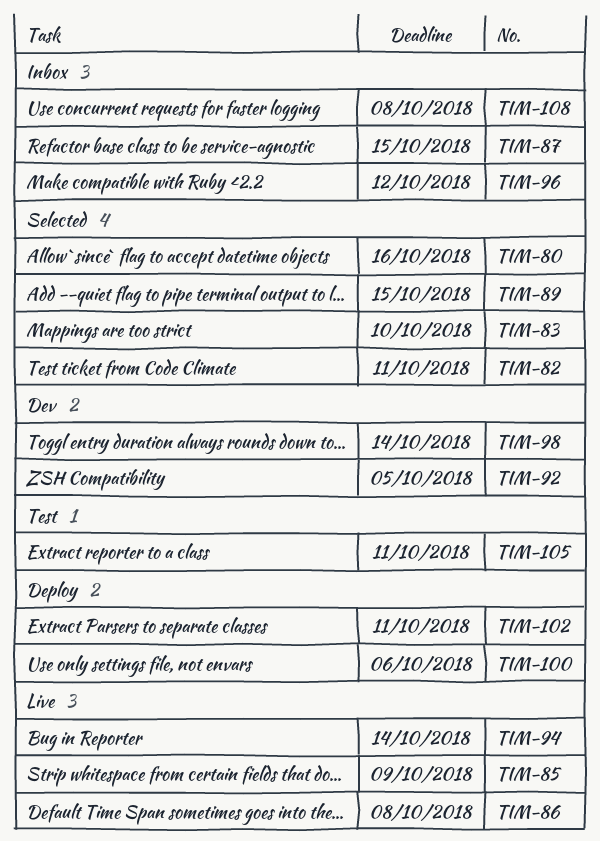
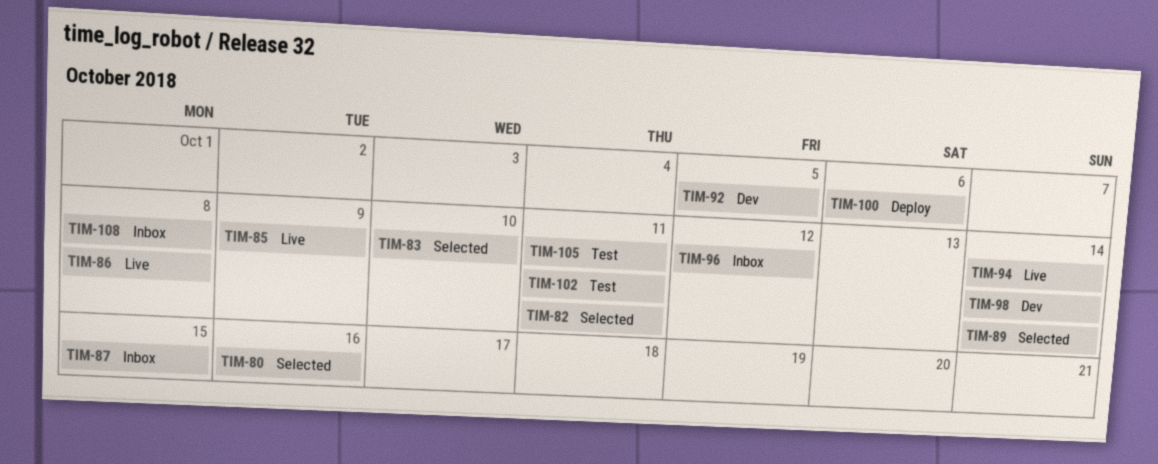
TIM-89, due: Oct 15 -> Oct 14
TIM-102, status: Deploy -> Test

